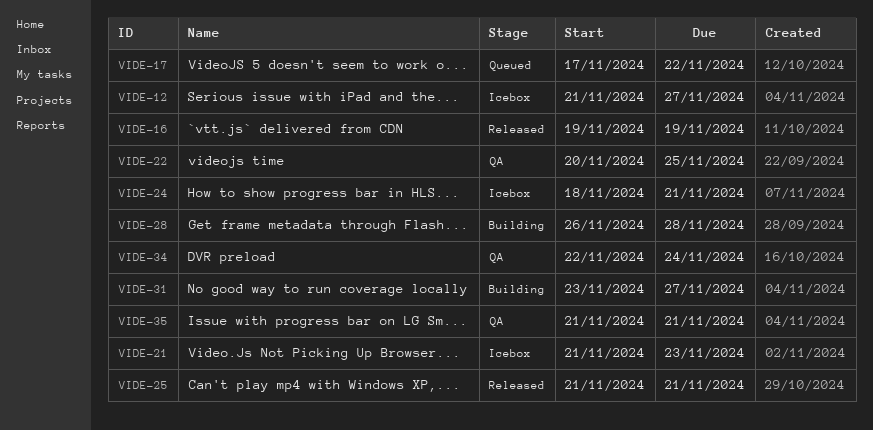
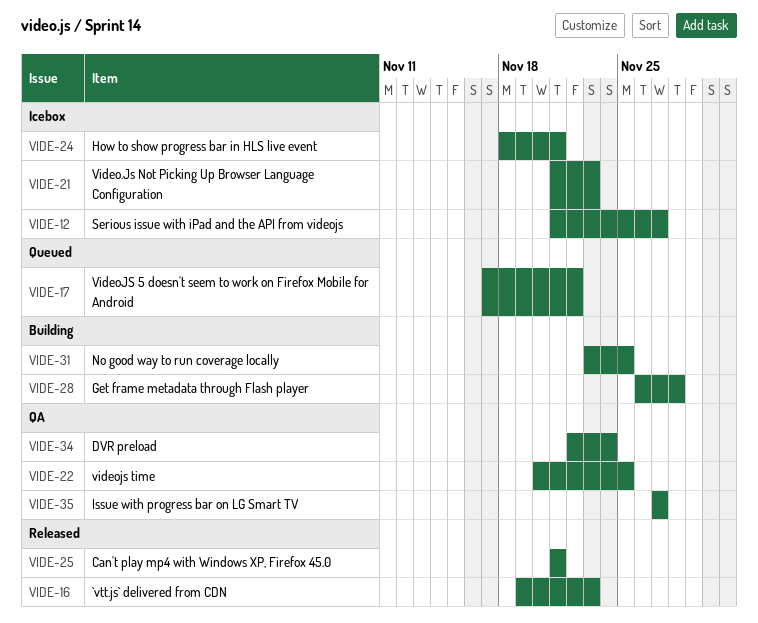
VIDE-16, due: Nov 19 -> Nov 23
VIDE-31, due: Nov 27 -> Nov 25
VIDE-35, start: Nov 21 -> Nov 27
VIDE-35, due: Nov 21 -> Nov 27

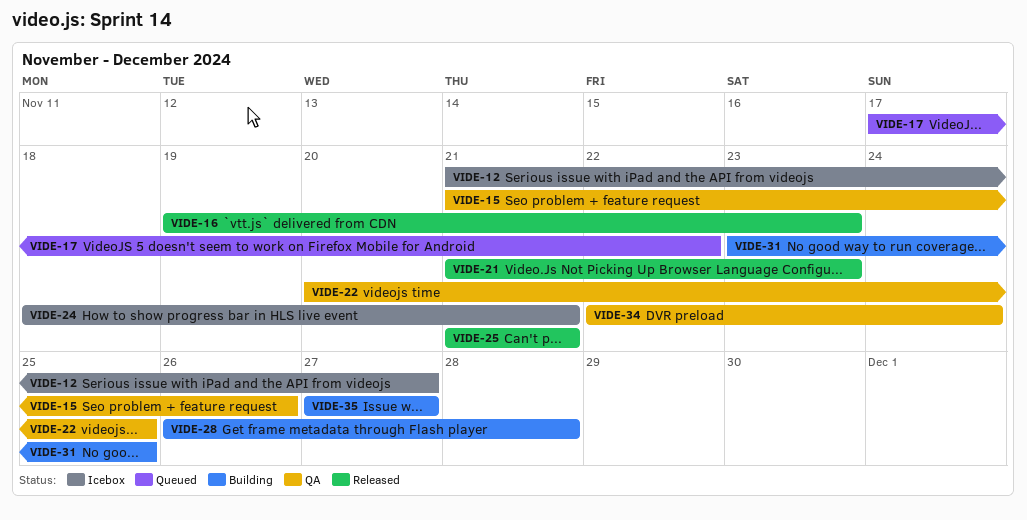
VIDE-15: none -> present
VIDE-21, status: Icebox -> Released
VIDE-35, status: QA -> Building

